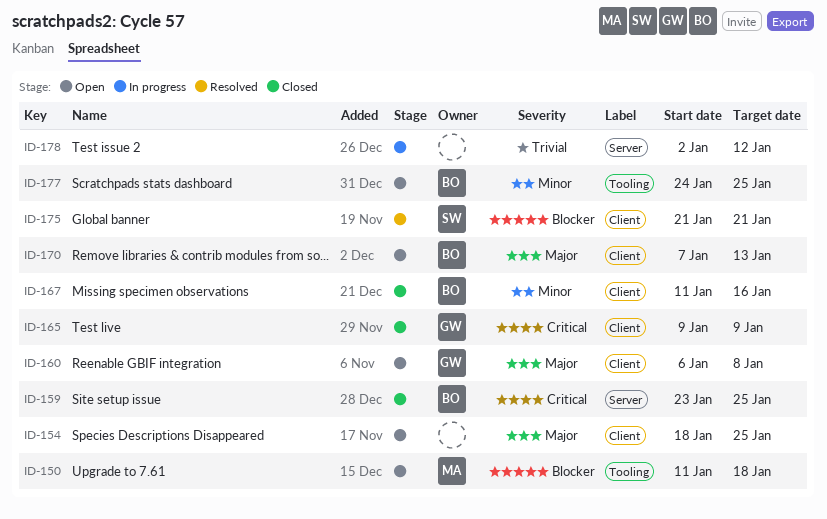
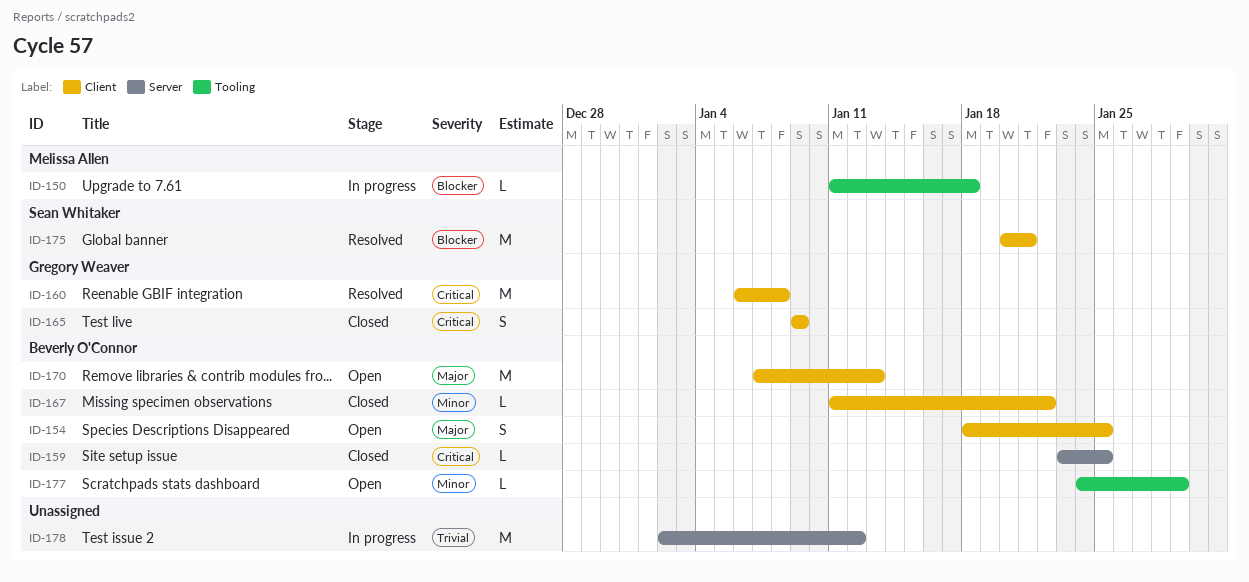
ID-150, status: Open -> In progress
ID-154, owner: none -> Beverly O'Connor
ID-160, status: Open -> Resolved
ID-160, priority: Major -> Critical
ID-167, due: Jan 16 -> Jan 22
ID-175, start: Jan 21 -> Jan 20
ID-177, due: Jan 25 -> Jan 29

